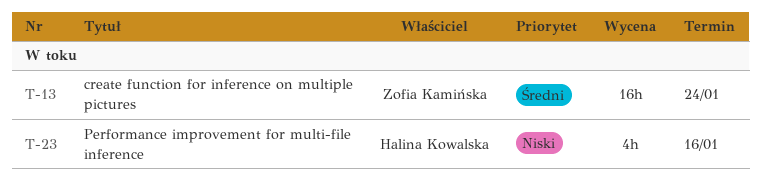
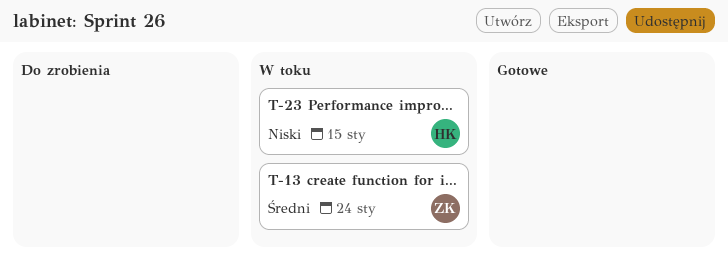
T-23, due: Jan 16 -> Jan 15

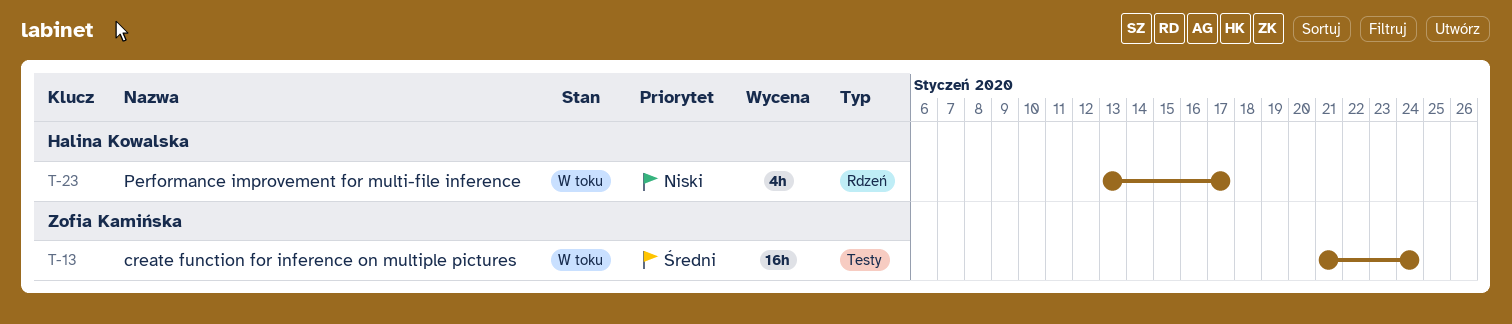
T-23, due: Jan 15 -> Jan 17

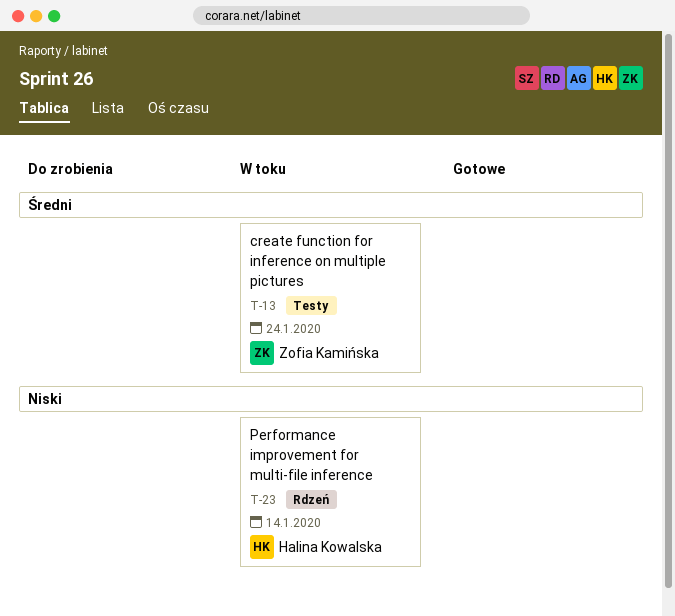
T-23, due: Jan 17 -> Jan 14

